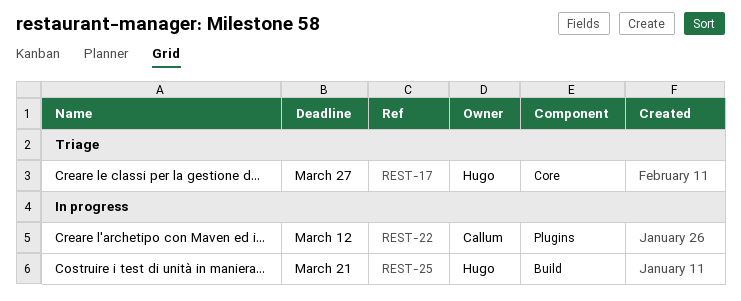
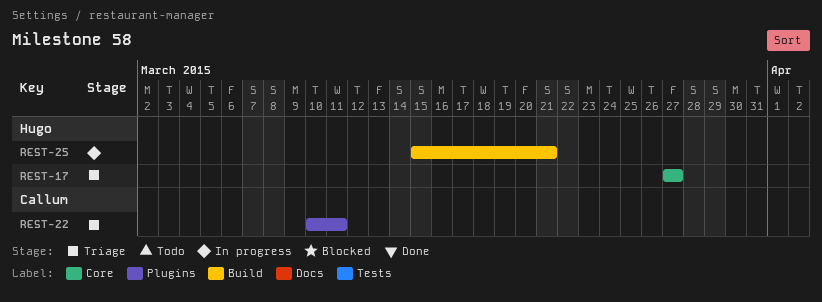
REST-22, status: In progress -> Triage
REST-22, due: Mar 12 -> Mar 11

